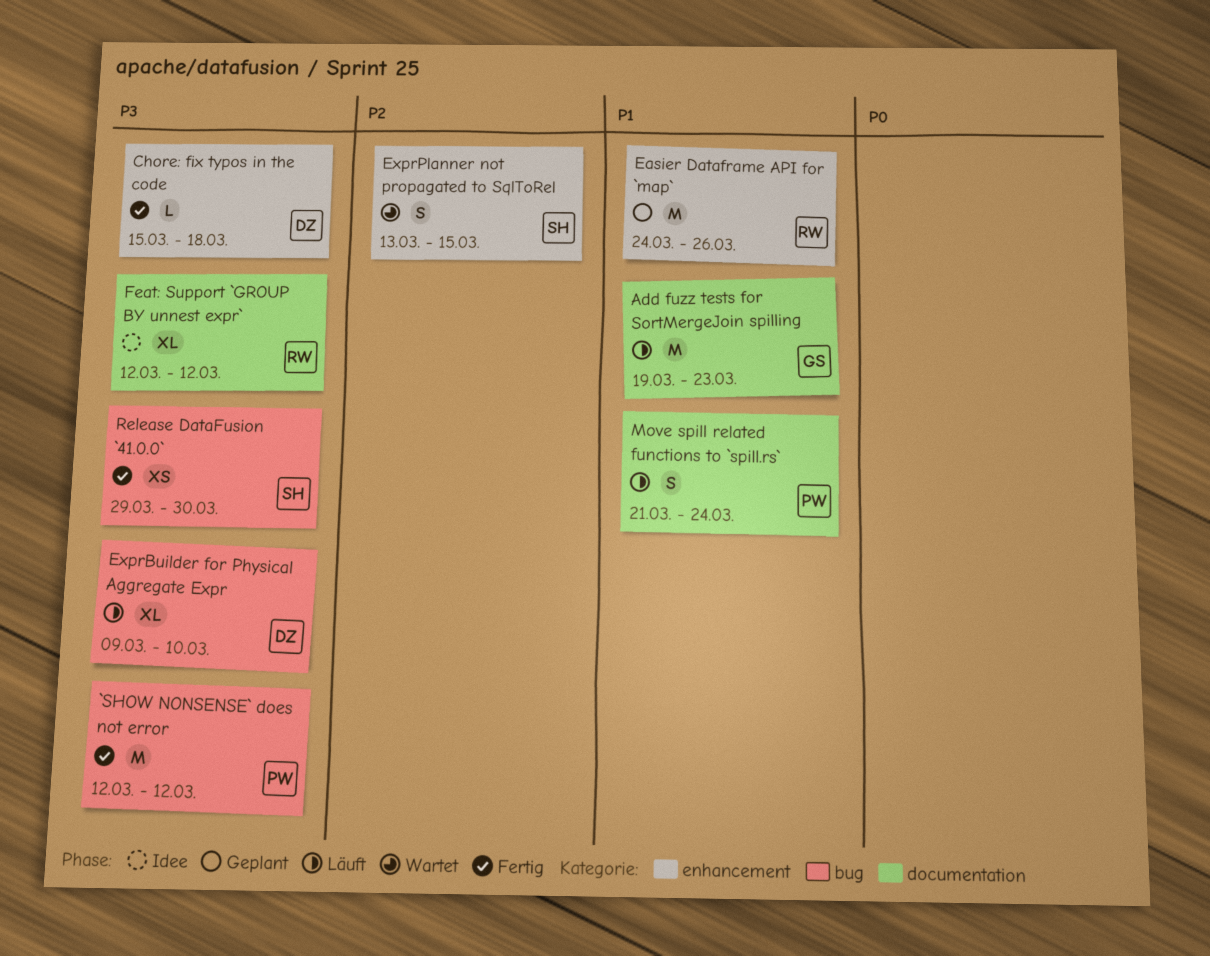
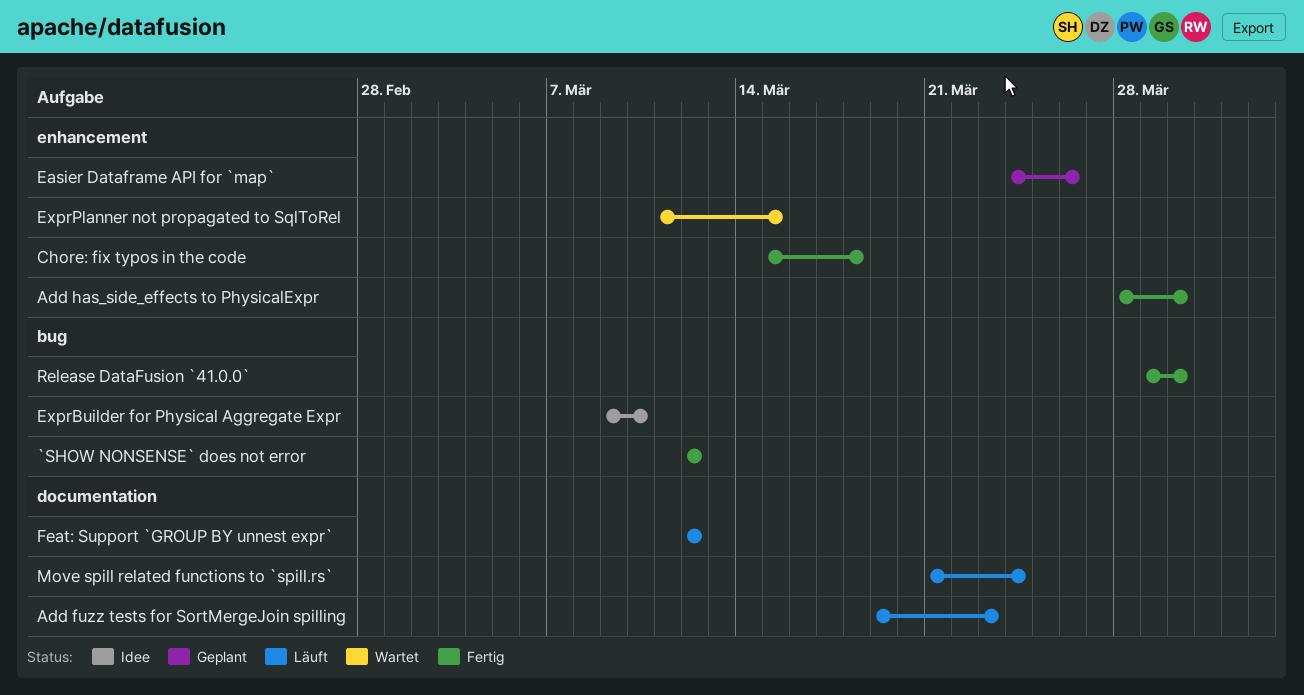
Add has_side_effects to PhysicalExpr: none -> present
ExprBuilder for Physical Aggregate Expr, status: Läuft -> Idee
ExprPlanner not propagated to SqlToRel, start: Mar 13 -> Mar 11
Feat: Support `GROUP BY unnest expr`, status: Idee -> Läuft

